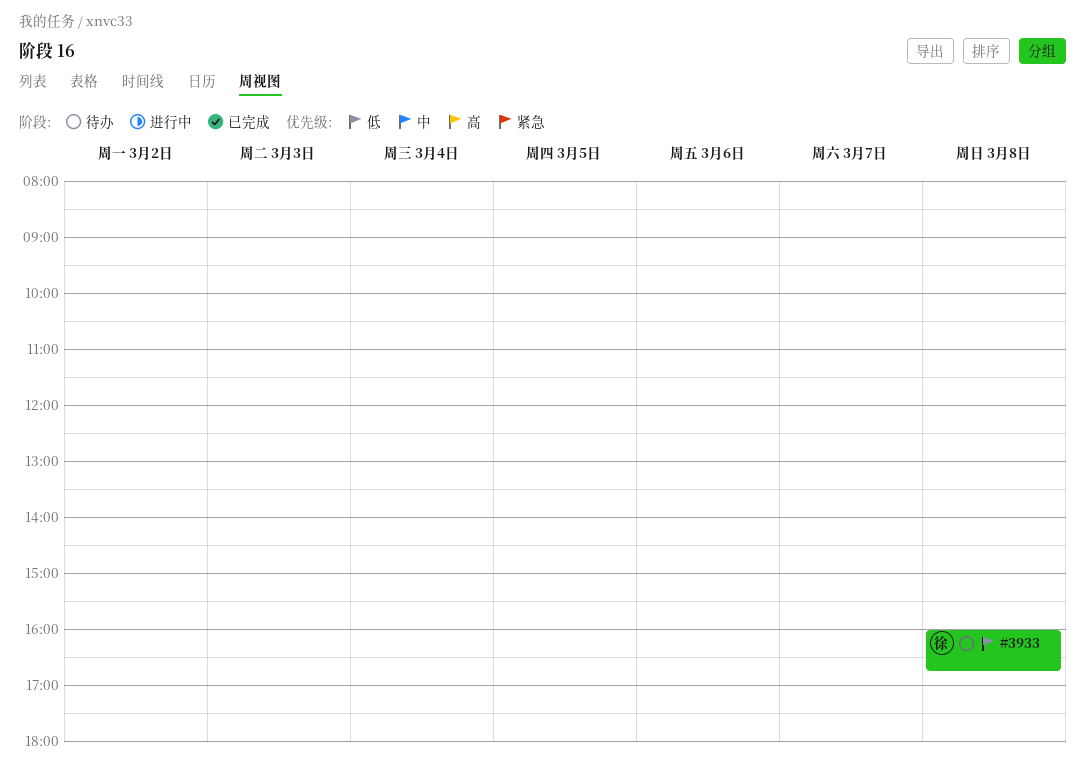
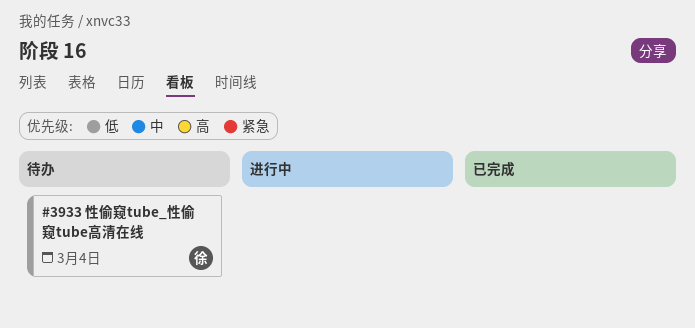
#3933, day: Mar 8 -> Mar 4

